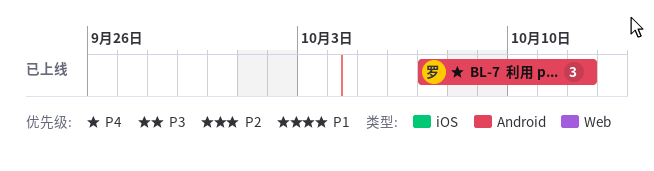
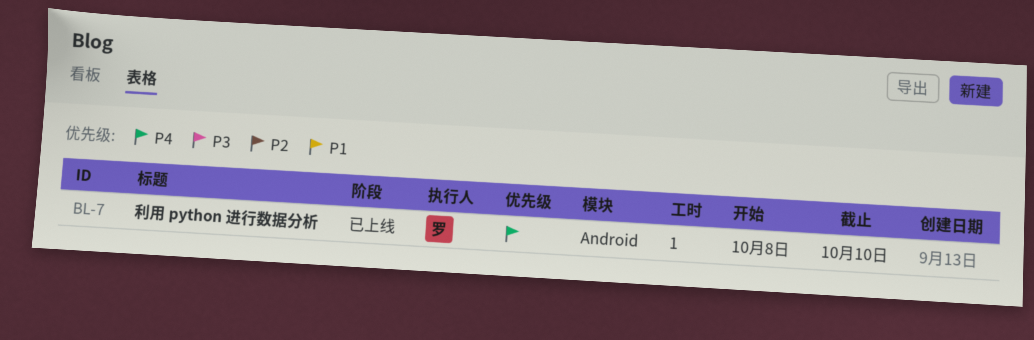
BL-7, estimate: 3 -> 1
BL-7, start: Oct 7 -> Oct 8
BL-7, due: Oct 12 -> Oct 10

